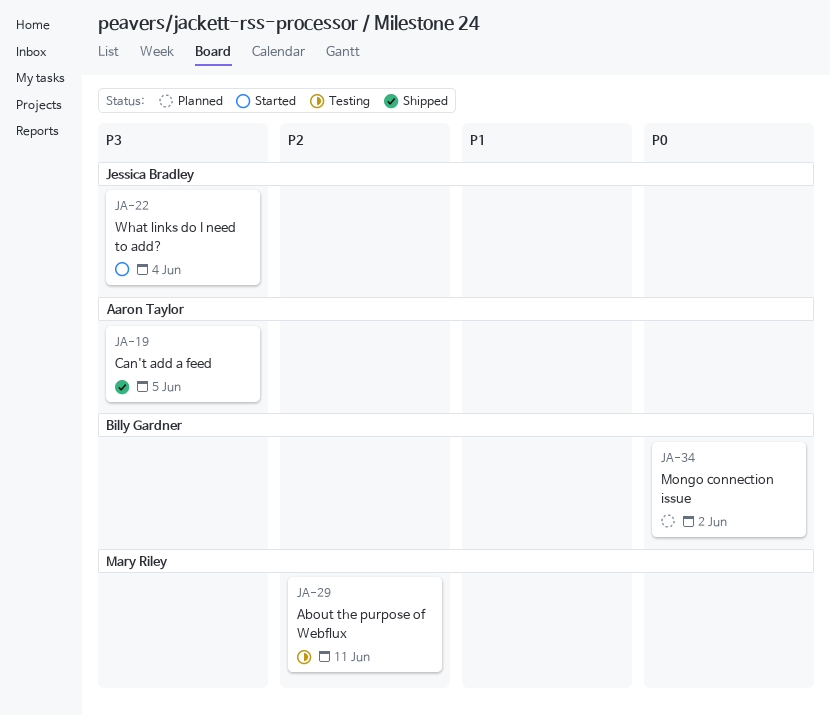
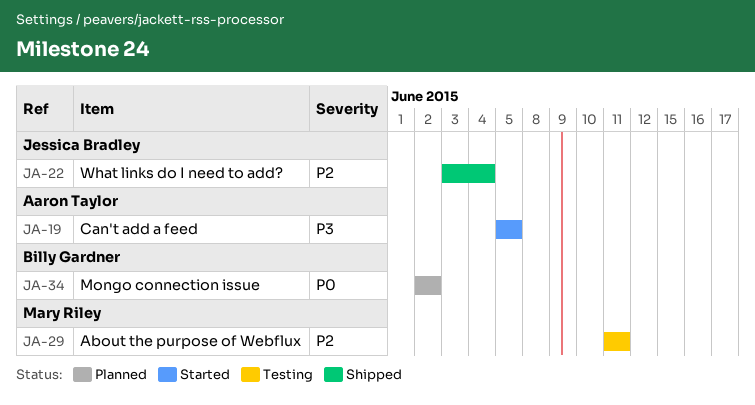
JA-19, status: Shipped -> Started
JA-22, status: Started -> Shipped
JA-22, priority: P3 -> P2

